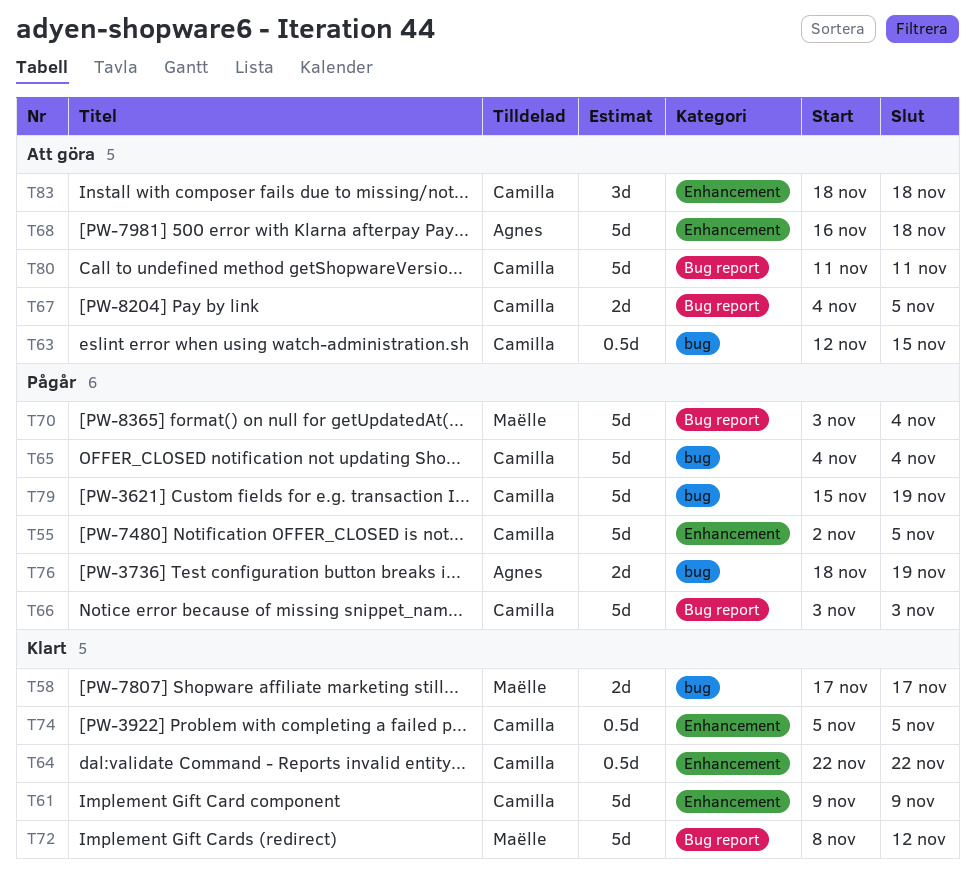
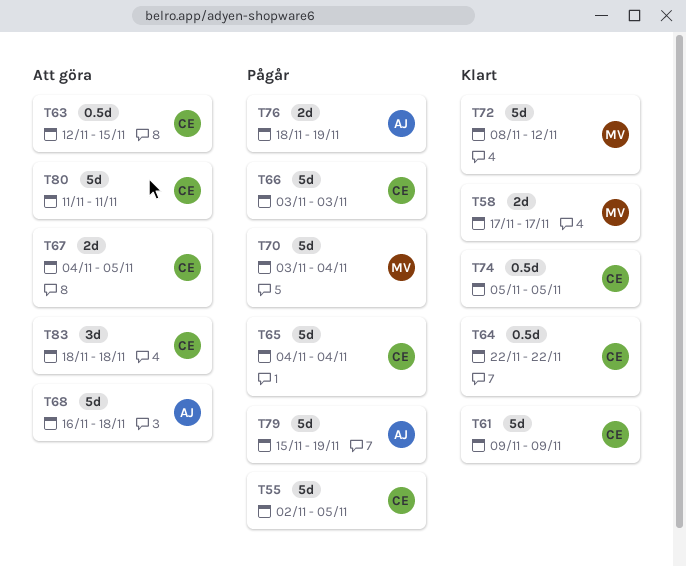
T79, owner: Camilla -> Agnes

